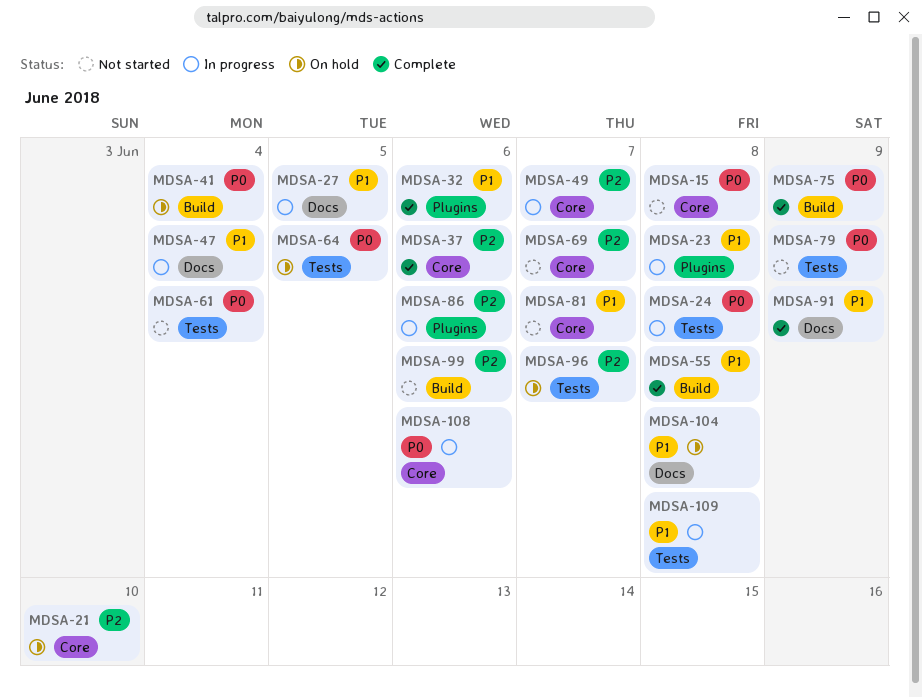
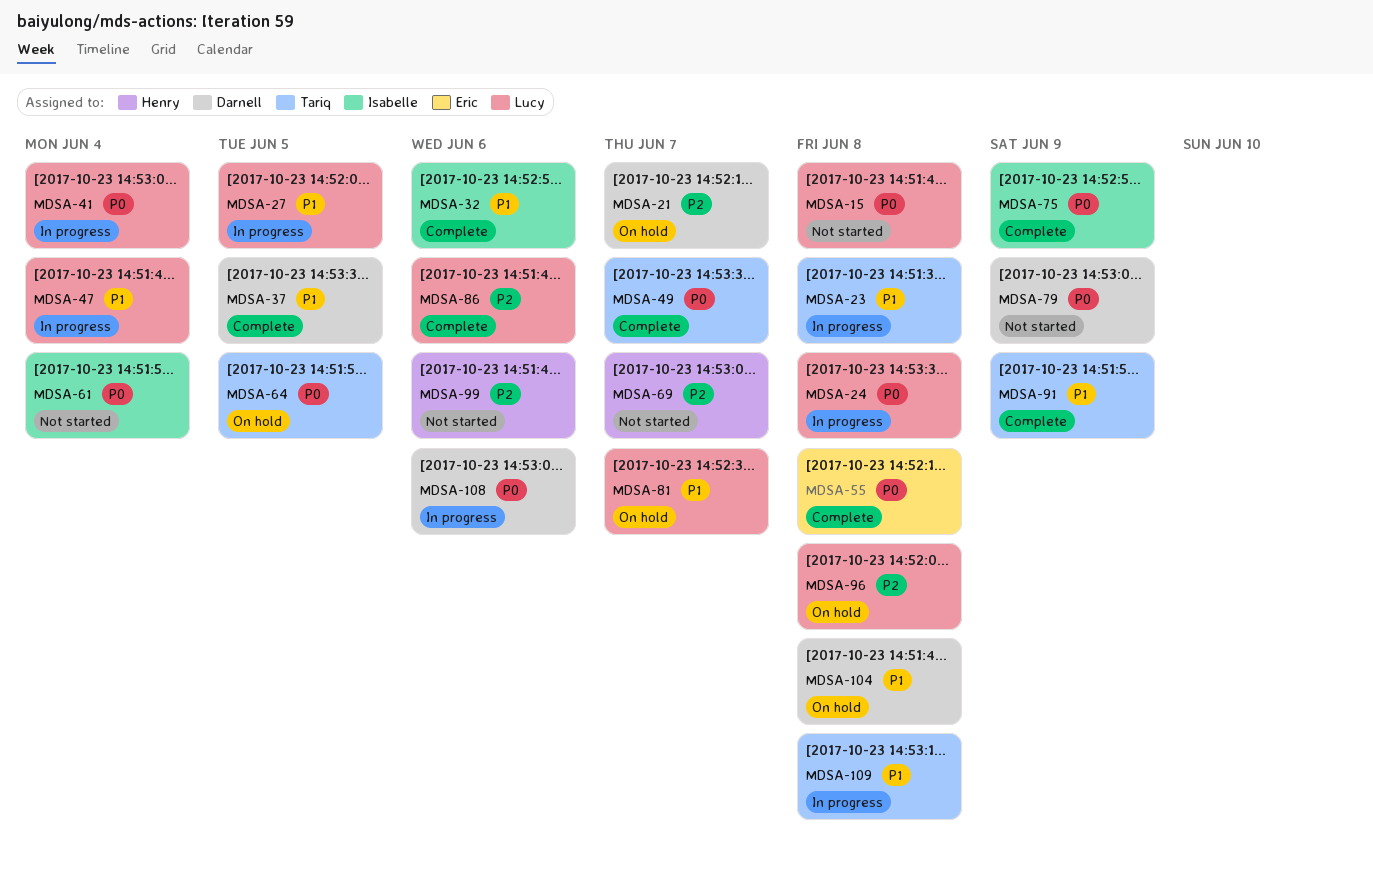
MDSA-21, due: Jun 10 -> Jun 7
MDSA-37, priority: P2 -> P1
MDSA-37, due: Jun 6 -> Jun 5
MDSA-41, status: On hold -> In progress
MDSA-49, status: In progress -> Complete
MDSA-49, priority: P2 -> P0
MDSA-55, priority: P1 -> P0
MDSA-81, status: Not started -> On hold
MDSA-86, status: In progress -> Complete
MDSA-96, due: Jun 7 -> Jun 8

